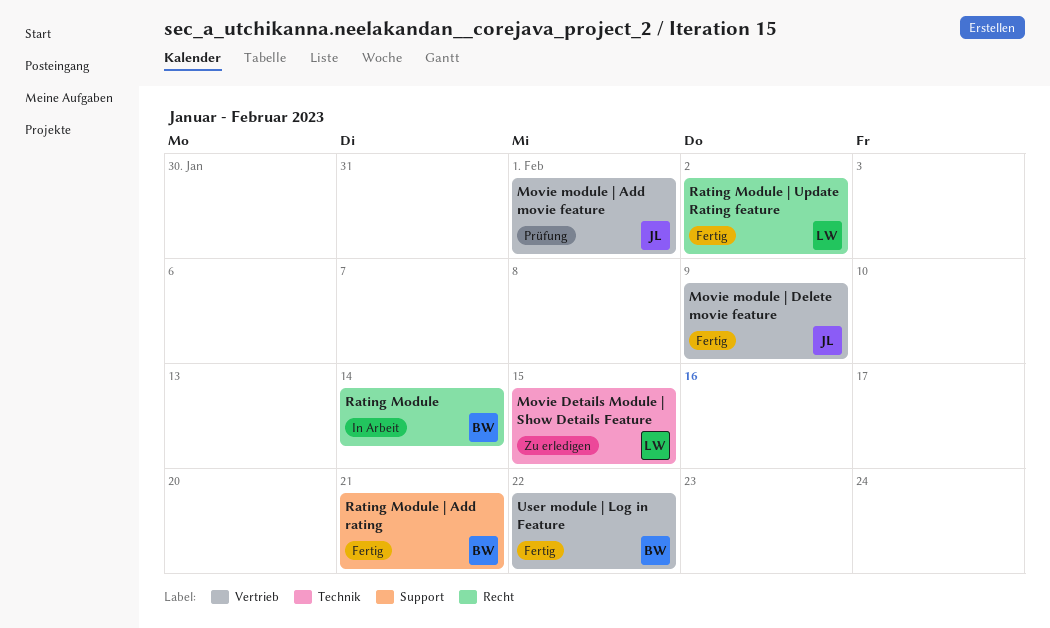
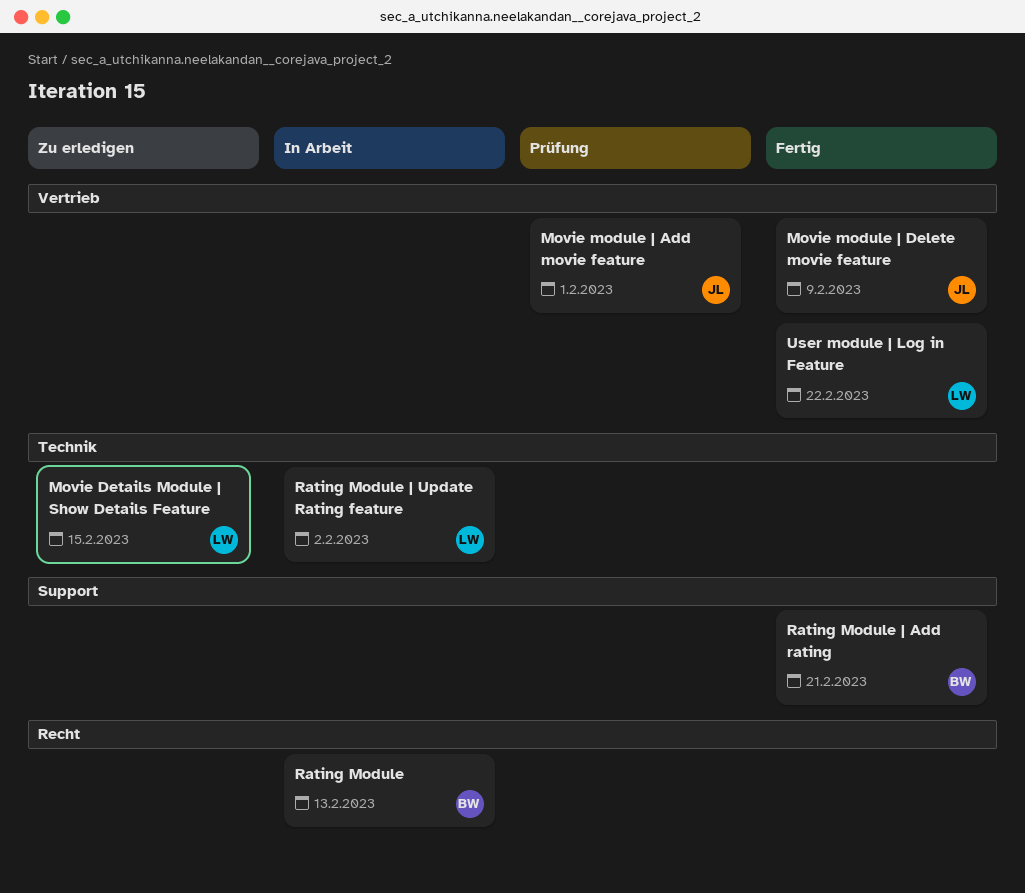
Rating Module, due: Feb 14 -> Feb 13
Rating Module | Update Rating feature, status: Fertig -> In Arbeit
Rating Module | Update Rating feature, label: Recht -> Technik
User module | Log in Feature, owner: BW -> LW

